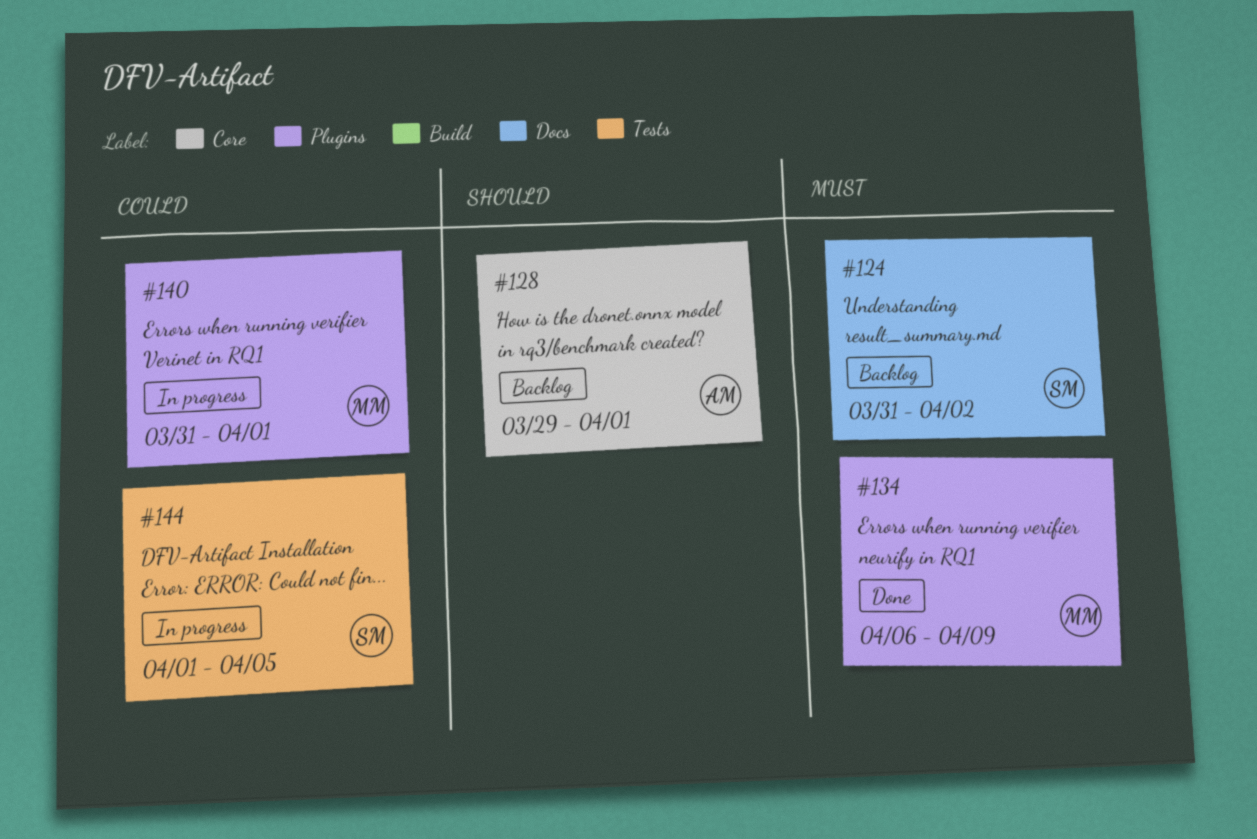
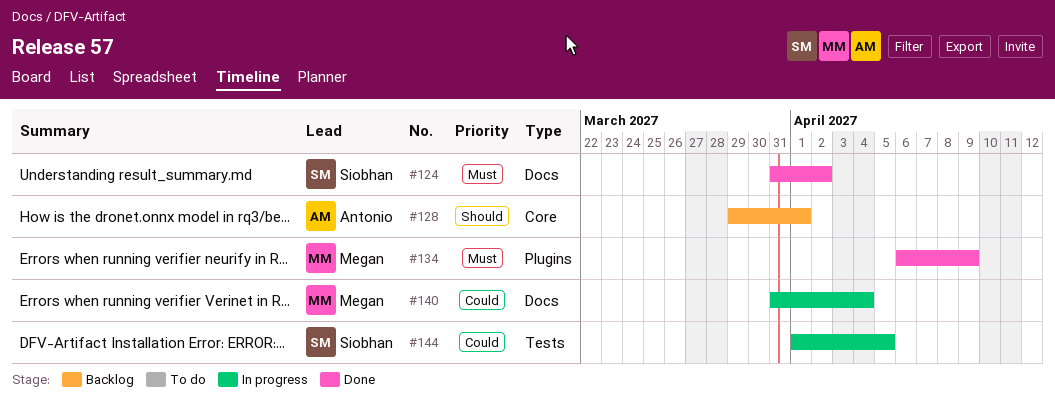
#124, status: Backlog -> Done
#140, label: Plugins -> Docs
#140, due: Apr 1 -> Apr 4

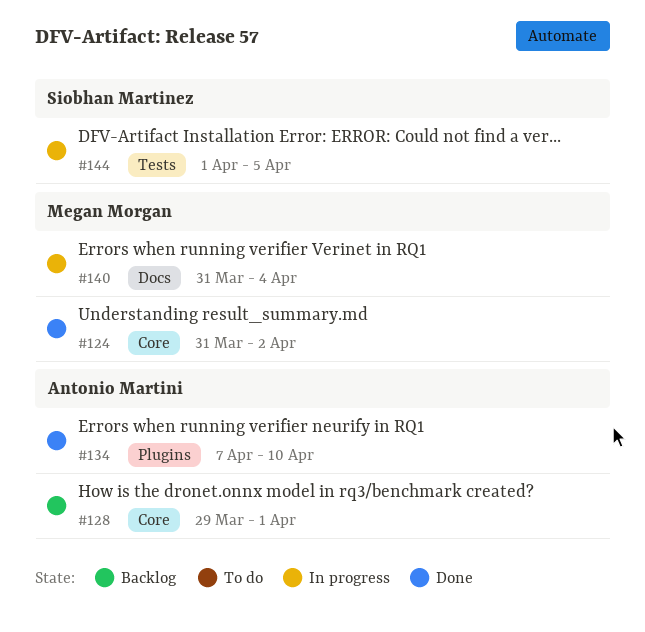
#124, owner: Siobhan Martinez -> Megan Morgan
#124, label: Docs -> Core
#134, owner: Megan Morgan -> Antonio Martini
#134, start: Apr 6 -> Apr 7
#134, due: Apr 9 -> Apr 10

